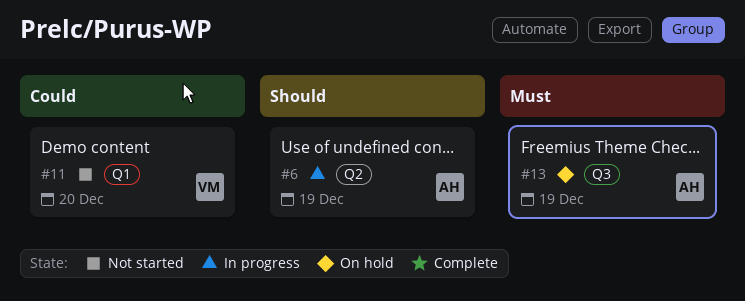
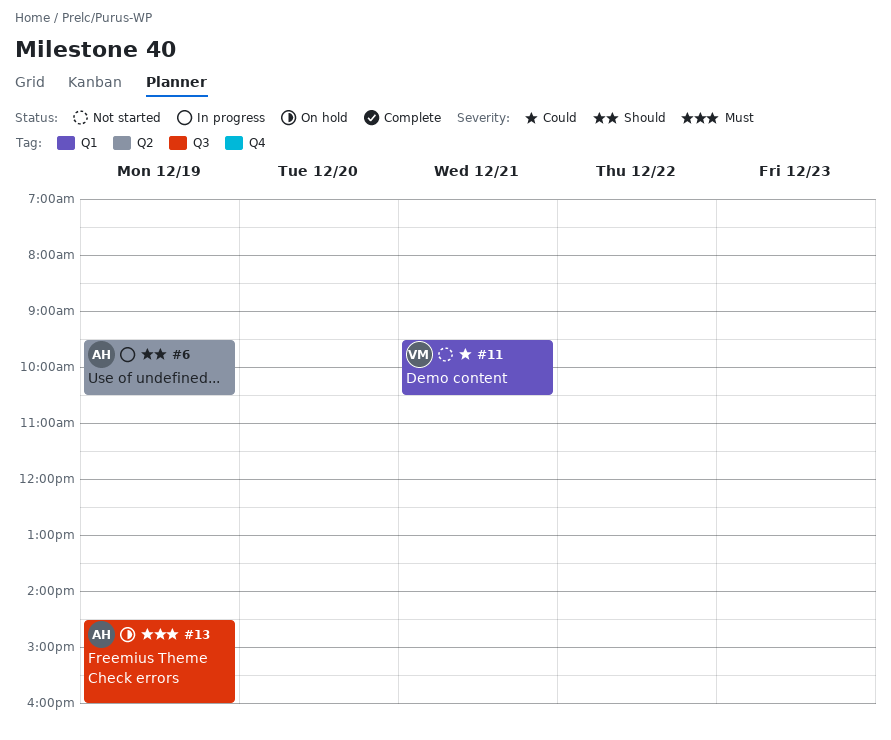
#11, day: Dec 20 -> Dec 21

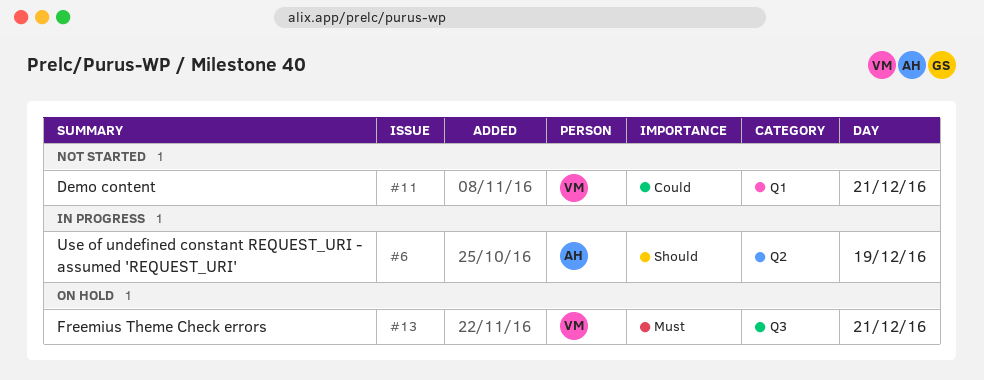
#13, owner: AH -> VM
#13, day: Dec 19 -> Dec 21

